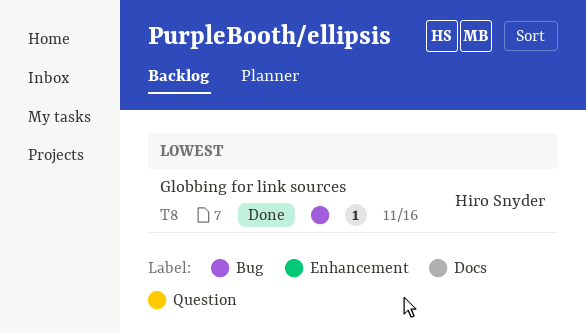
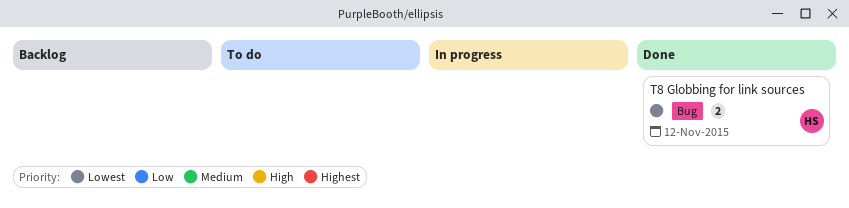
T8, estimate: 1 -> 2
T8, due: Nov 16 -> Nov 12

